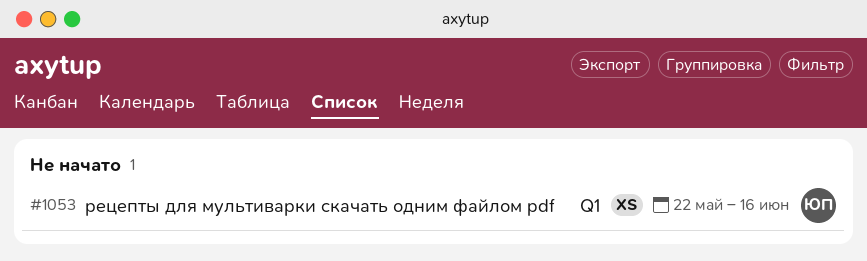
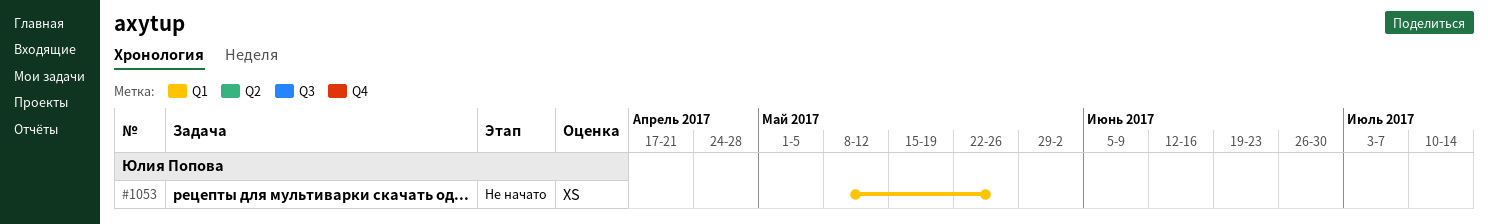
#1053, start: May 22 -> May 8
#1053, due: Jun 16 -> May 26

